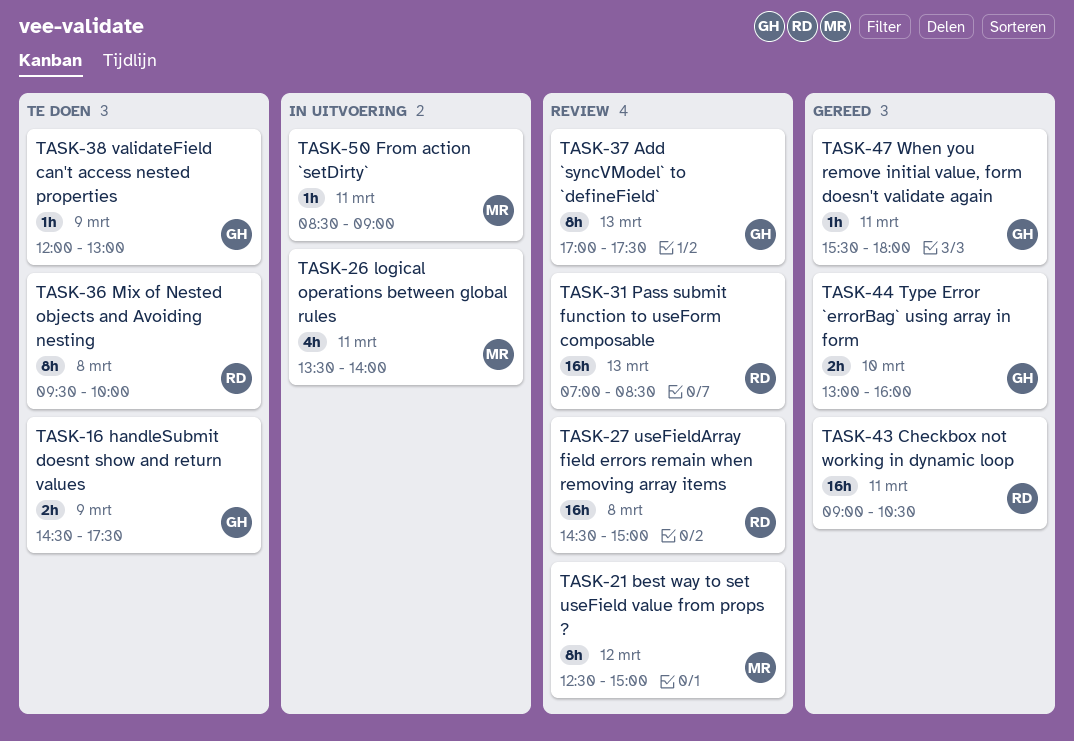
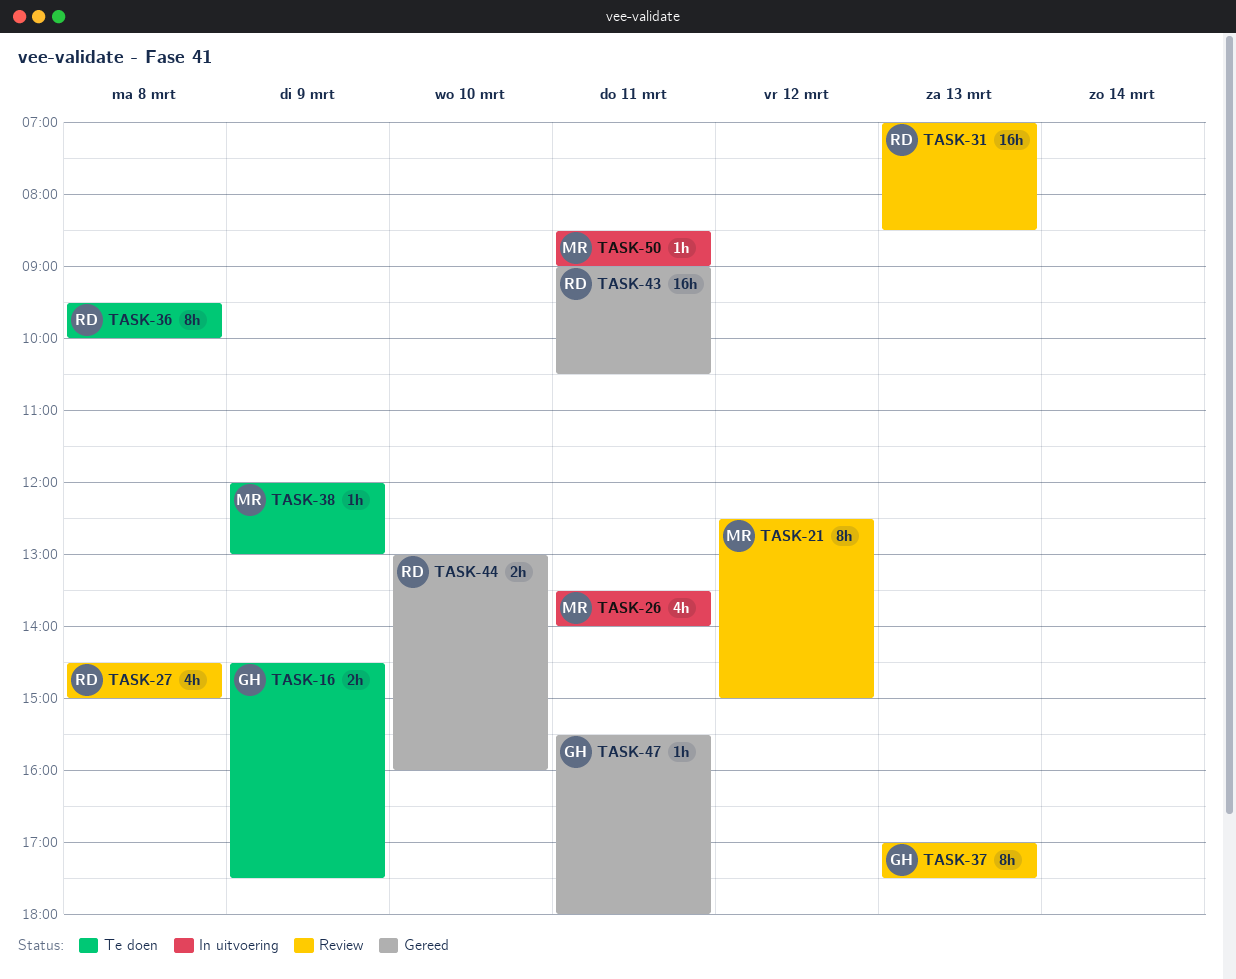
TASK-27, estimate: 16h -> 4h
TASK-38, owner: GH -> MR
TASK-44, owner: GH -> RD

